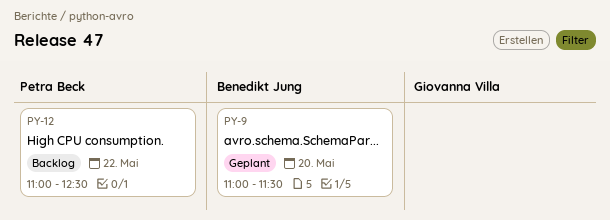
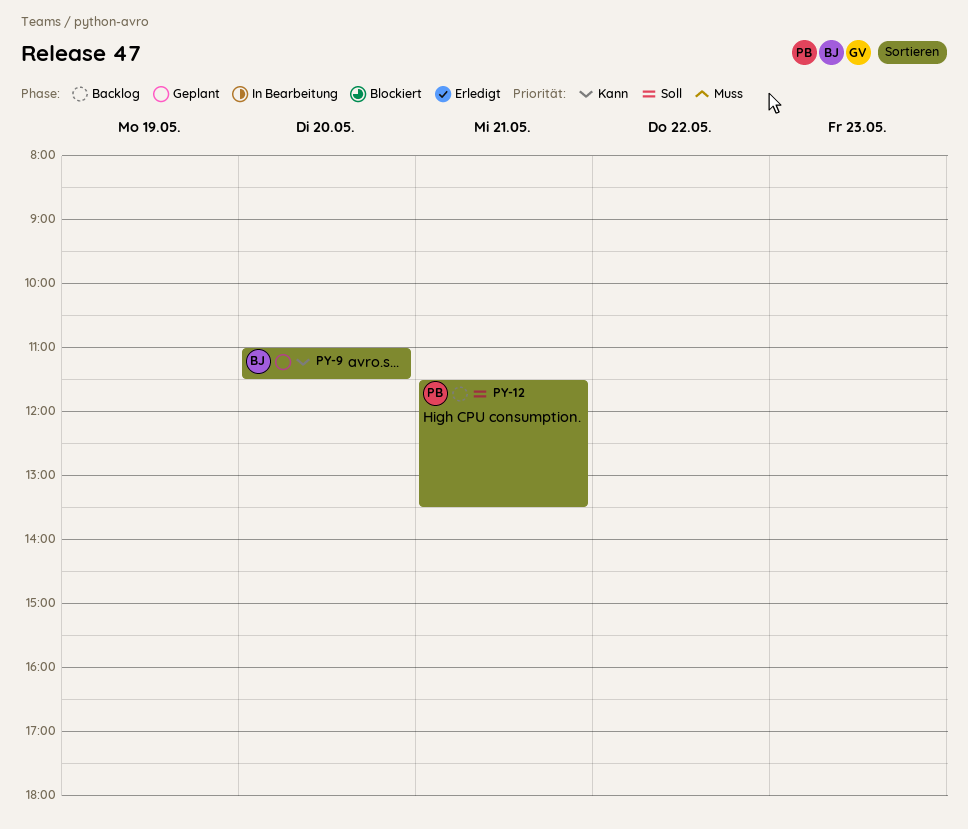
PY-12, day: May 22 -> May 21
PY-12, begins: 11:00 -> 11:30
PY-12, ends: 12:30 -> 13:30

